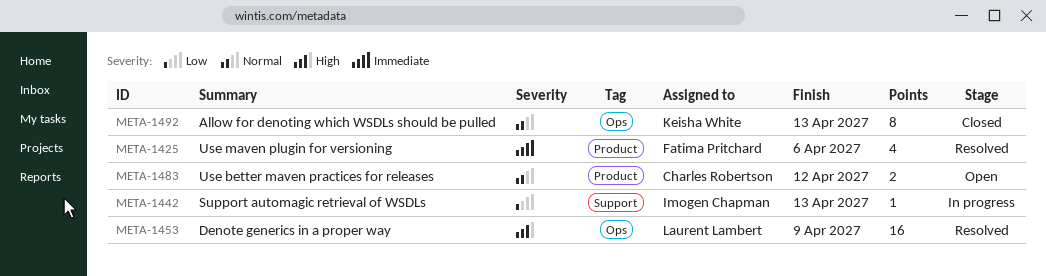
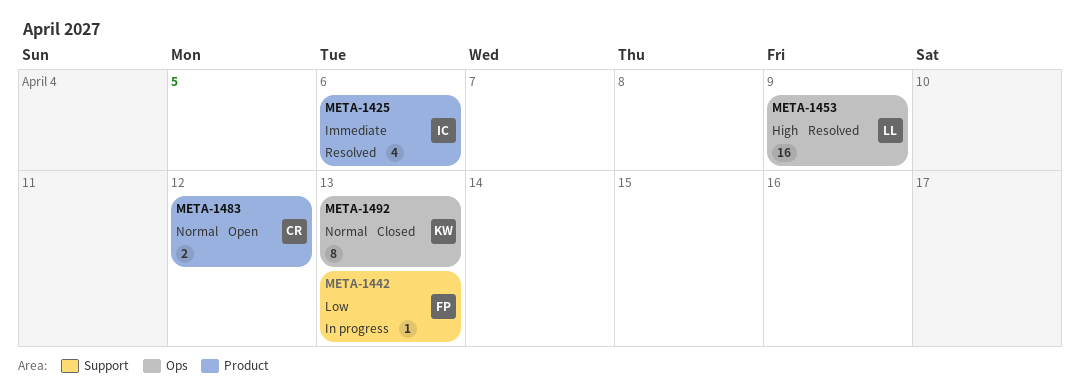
META-1425, owner: Fatima Pritchard -> Imogen Chapman
META-1442, owner: Imogen Chapman -> Fatima Pritchard

